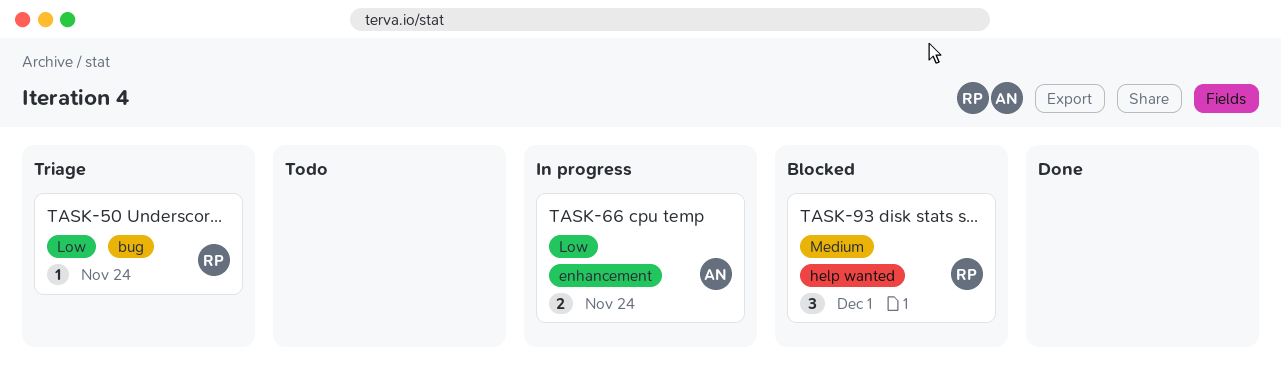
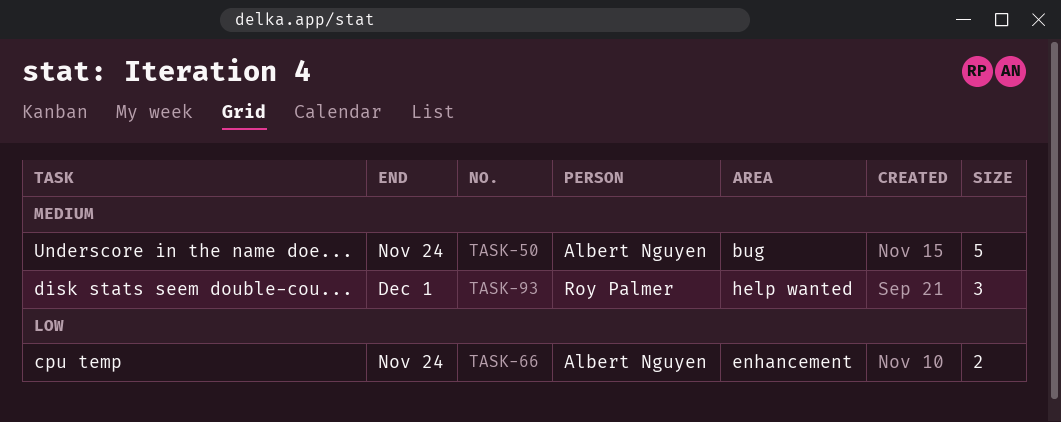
TASK-50, owner: Roy Palmer -> Albert Nguyen
TASK-50, priority: Low -> Medium
TASK-50, estimate: 1 -> 5

